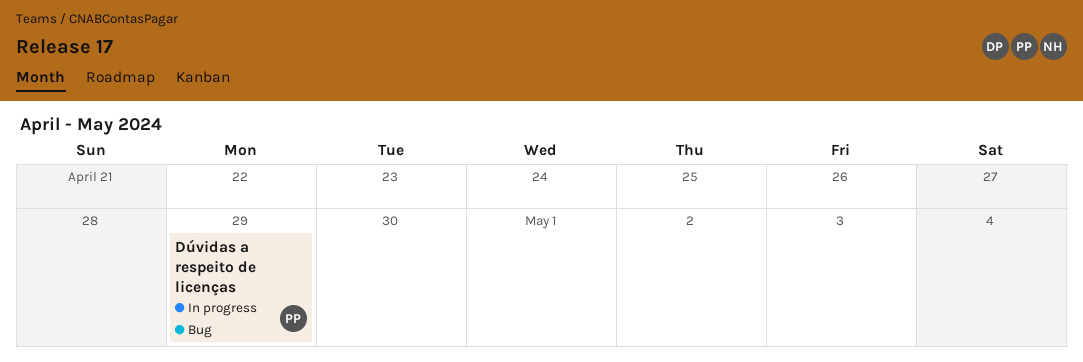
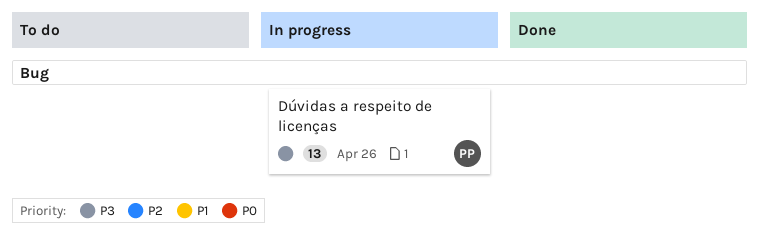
Dúvidas a respeito de licenças, due: Apr 29 -> Apr 26

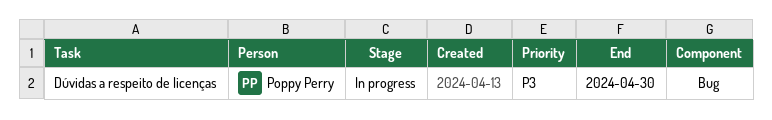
Dúvidas a respeito de licenças, due: Apr 26 -> Apr 30

